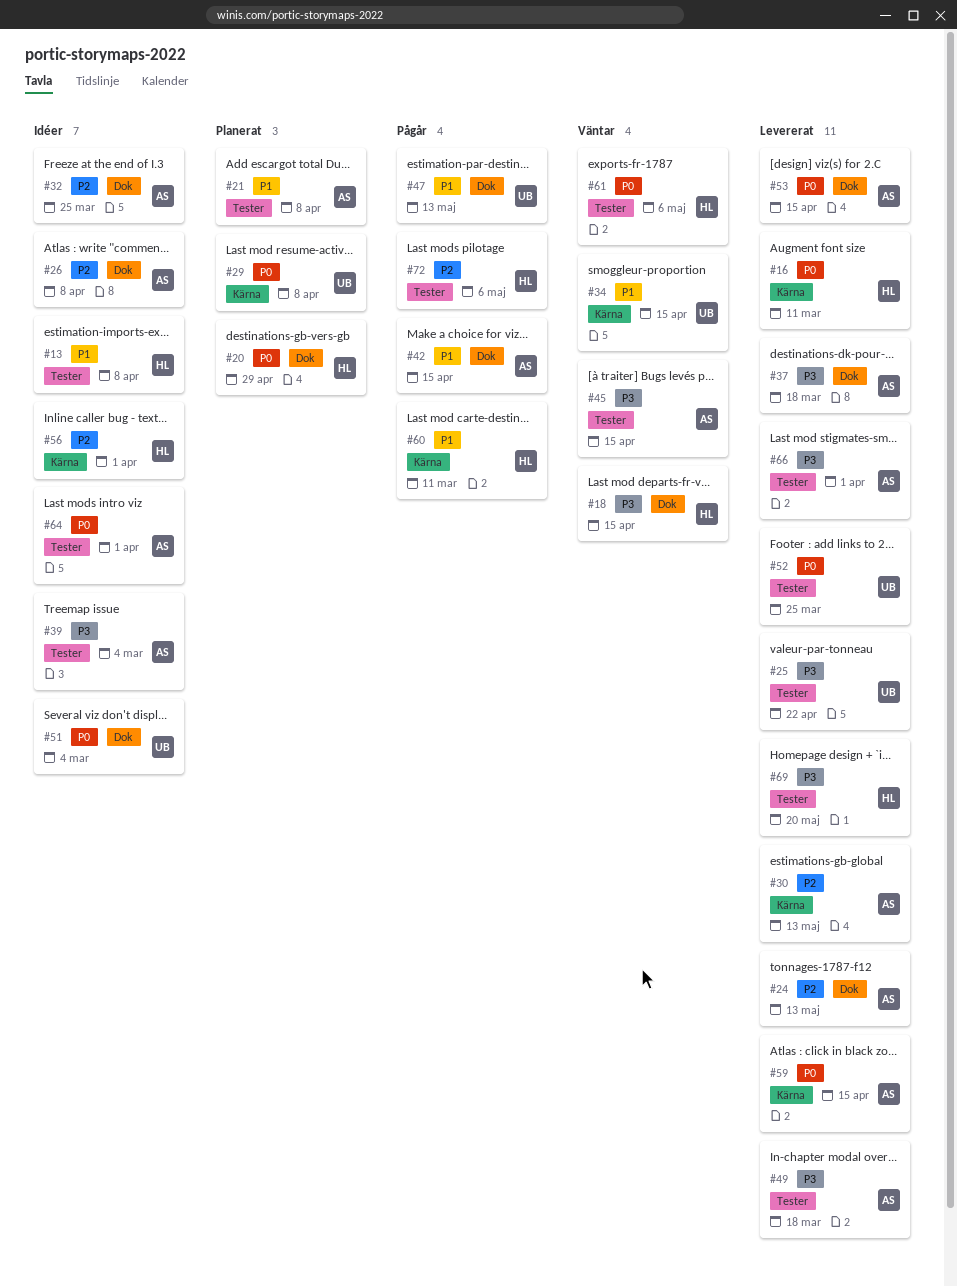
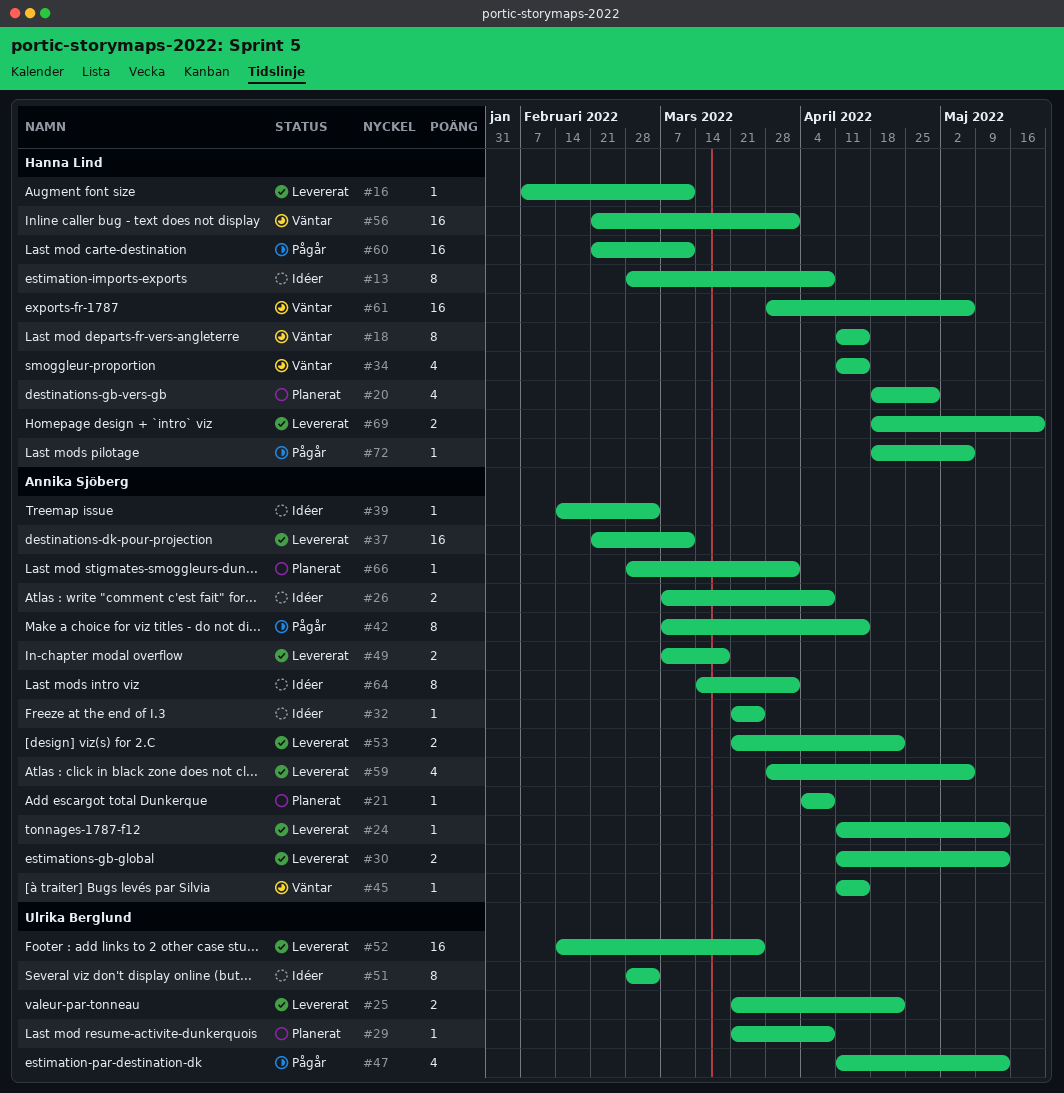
#34, owner: Ulrika Berglund -> Hanna Lind
#37, due: Mar 18 -> Mar 11
#53, due: Apr 15 -> Apr 22
#56, status: Idéer -> Väntar
#59, due: Apr 15 -> May 6
#66, status: Levererat -> Planerat

